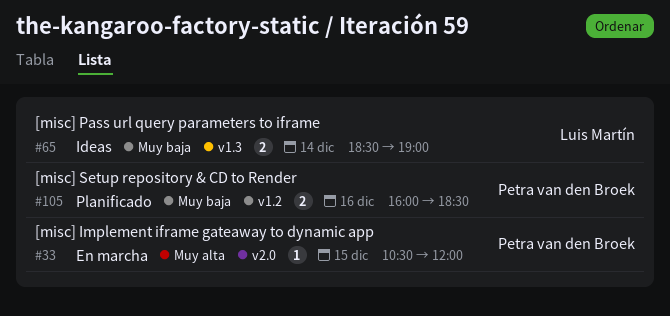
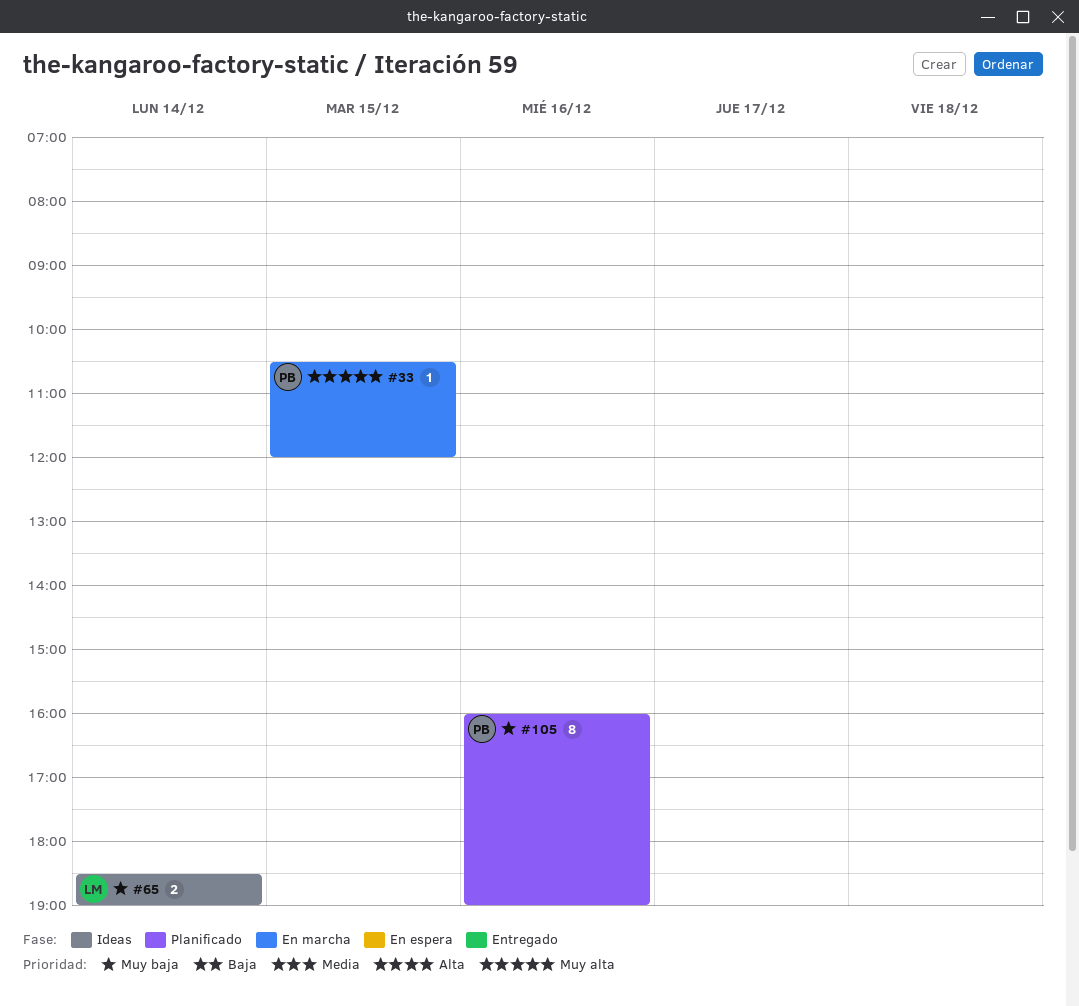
#105, estimate: 2 -> 8
#105, ends: 18:30 -> 19:00

